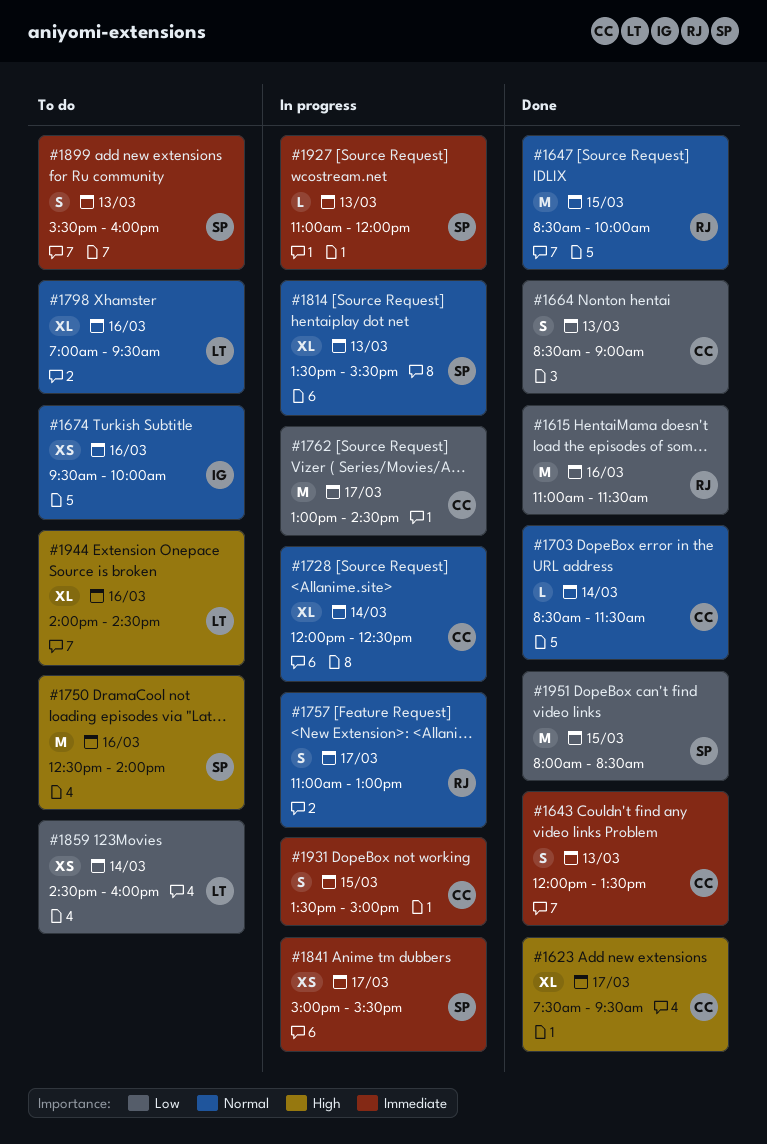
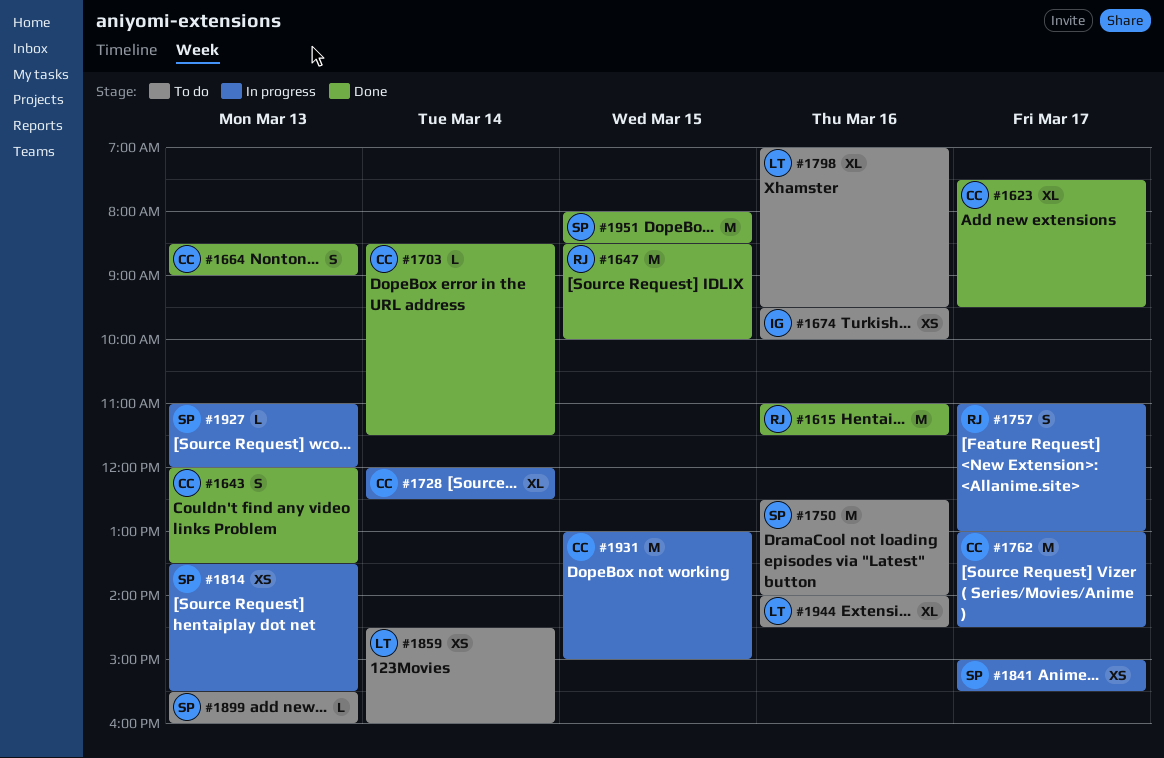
#1814, estimate: XL -> XS
#1899, estimate: S -> L
#1931, estimate: S -> M
#1931, begins: 13:30 -> 13:00

